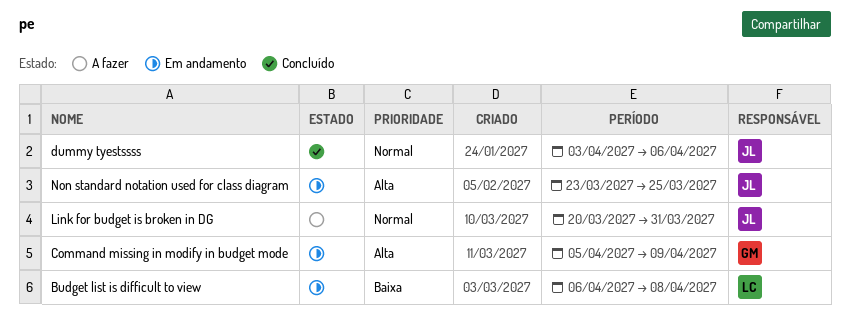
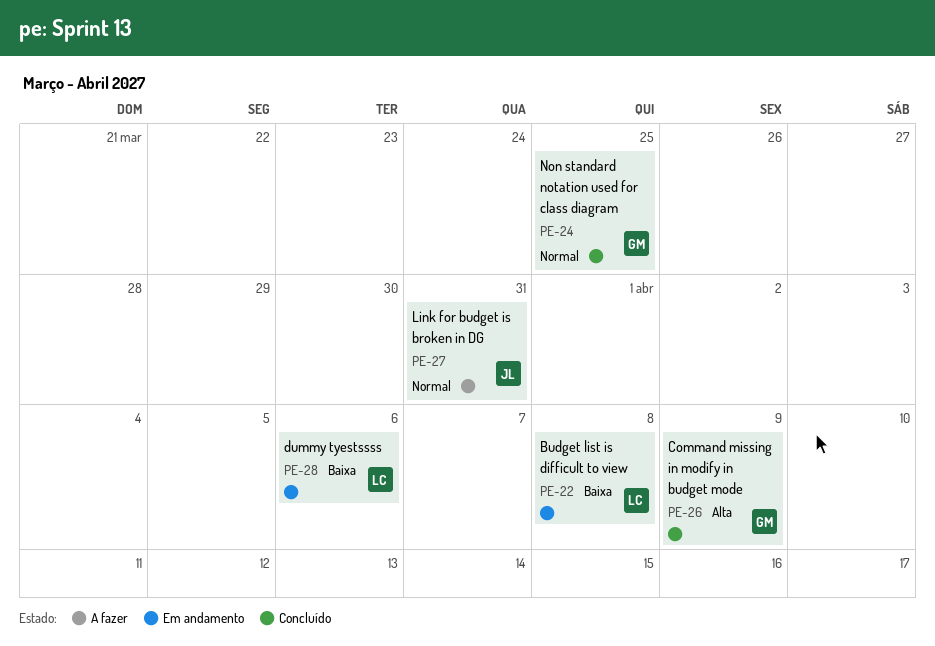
Command missing in modify in budget mode, status: Em andamento -> Concluído
dummy tyestssss, status: Concluído -> Em andamento
dummy tyestssss, owner: JL -> LC
dummy tyestssss, priority: Normal -> Baixa
Non standard notation used for class diagram, status: Em andamento -> Concluído
Non standard notation used for class diagram, owner: JL -> GM
Non standard notation used for class diagram, priority: Alta -> Normal

